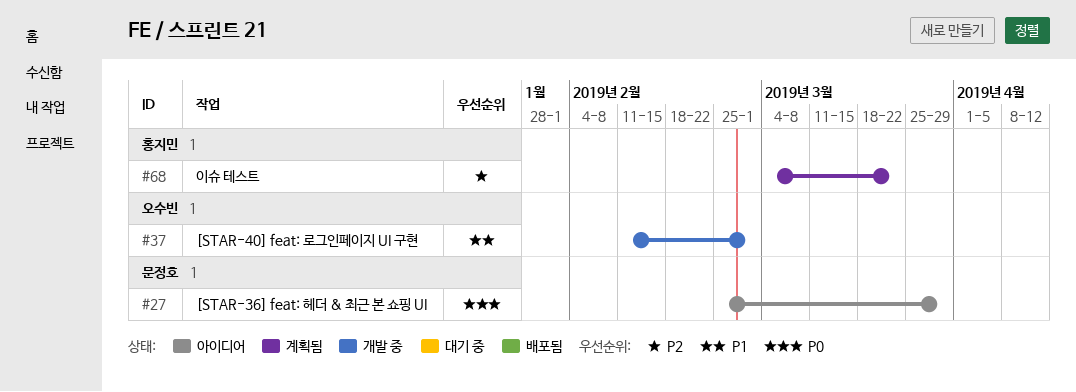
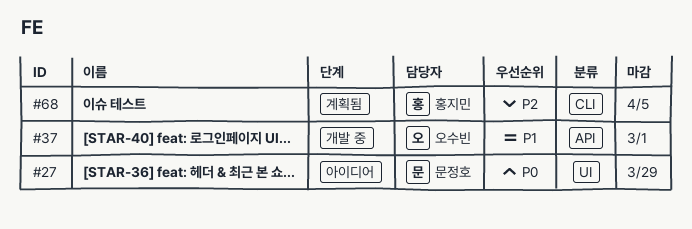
#68, due: Mar 22 -> Apr 5

